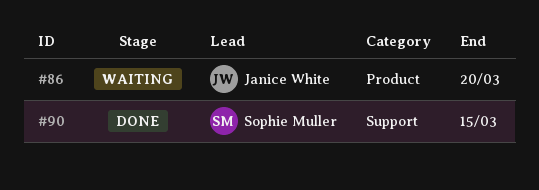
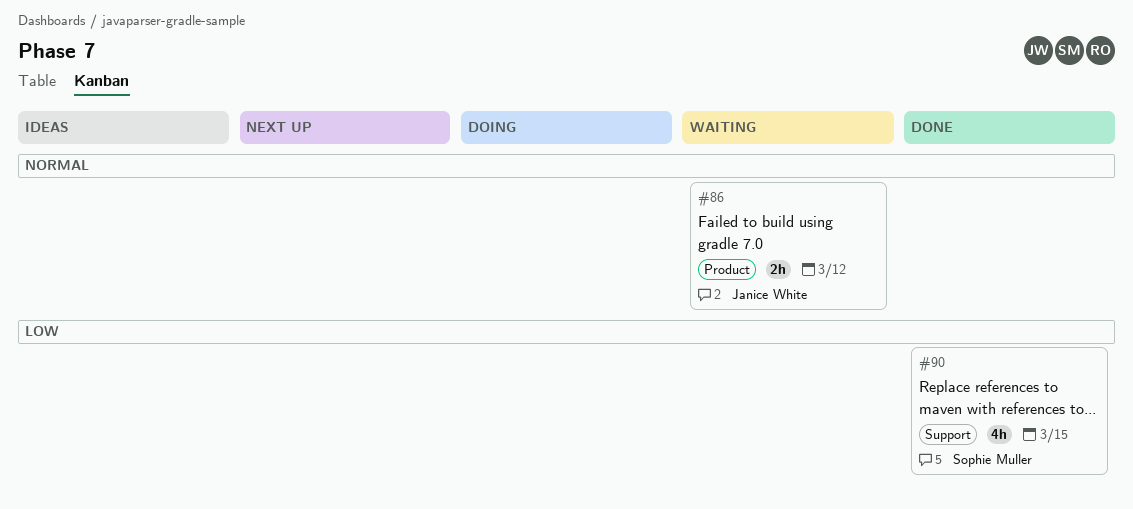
#86, due: Mar 20 -> Mar 12

